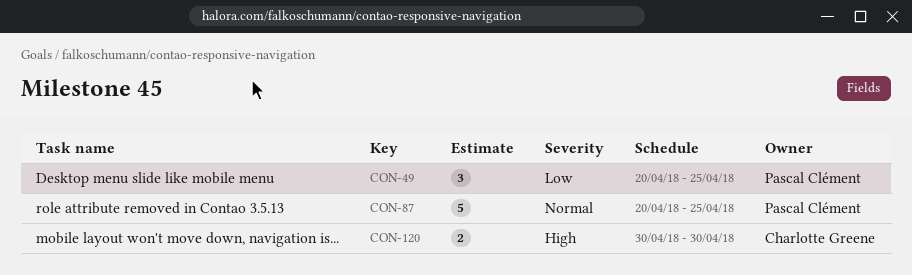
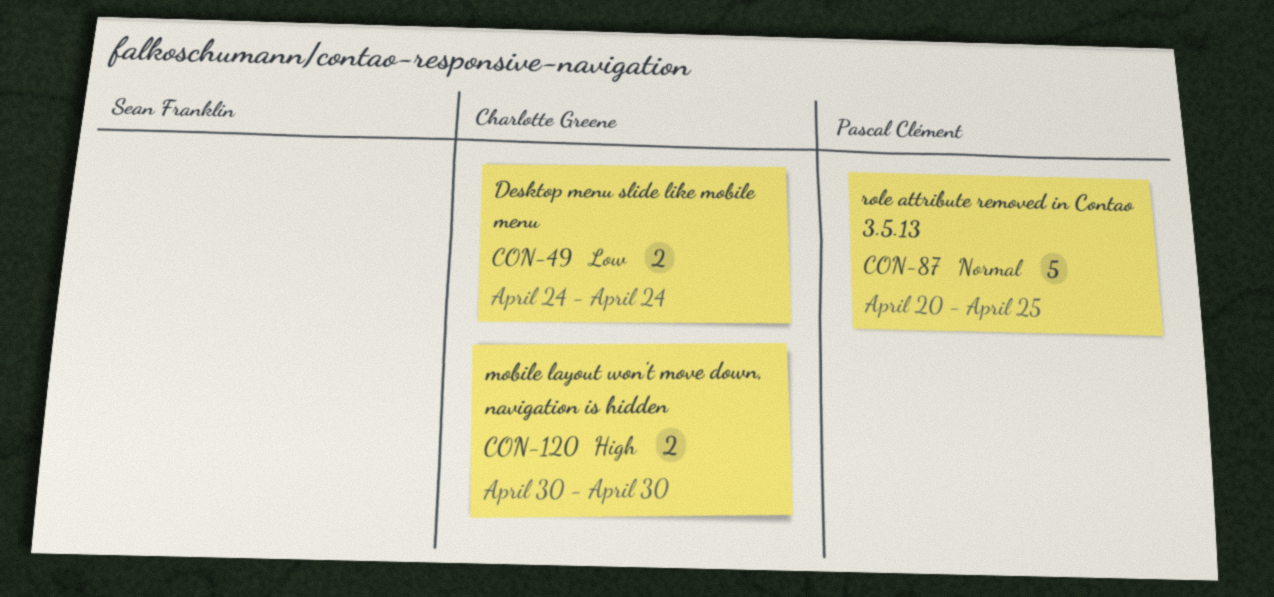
CON-49, owner: Pascal Clément -> Charlotte Greene
CON-49, estimate: 3 -> 2
CON-49, start: Apr 20 -> Apr 24
CON-49, due: Apr 25 -> Apr 24

